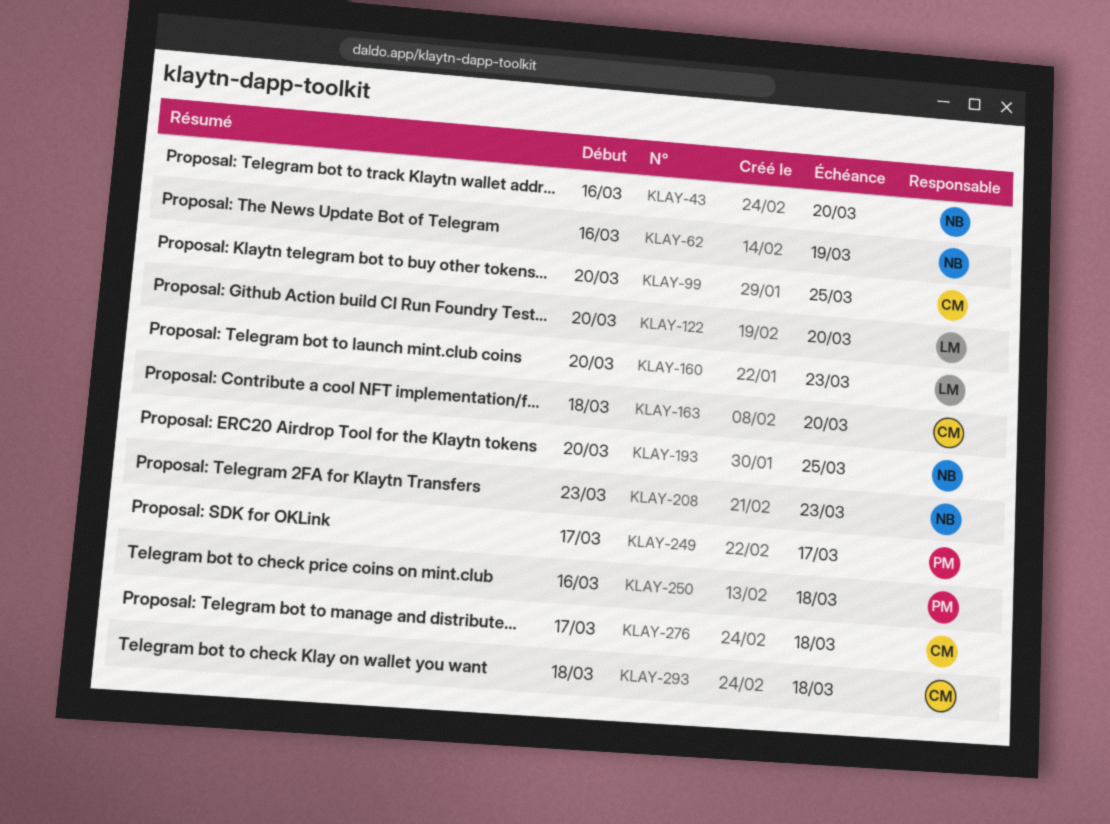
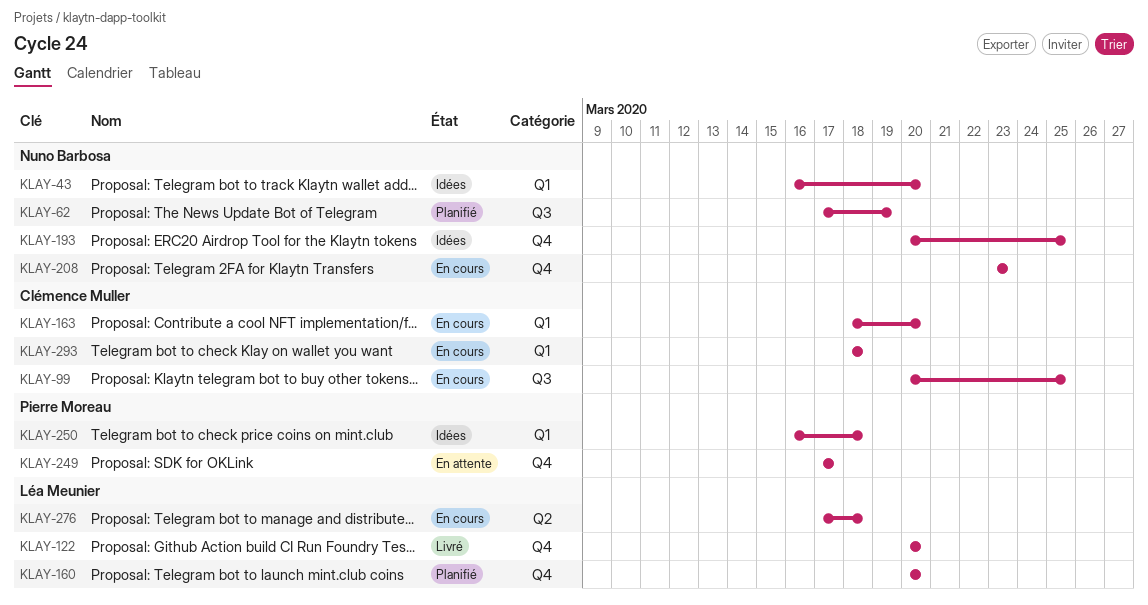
KLAY-62, start: Mar 16 -> Mar 17
KLAY-160, due: Mar 23 -> Mar 20
KLAY-276, owner: Clémence Muller -> Léa Meunier

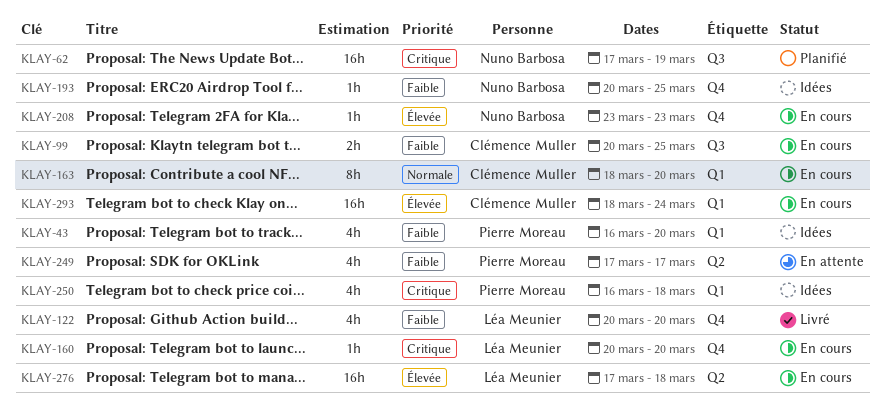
KLAY-43, owner: Nuno Barbosa -> Pierre Moreau
KLAY-160, status: Planifié -> En cours
KLAY-249, label: Q4 -> Q2
KLAY-293, due: Mar 18 -> Mar 24

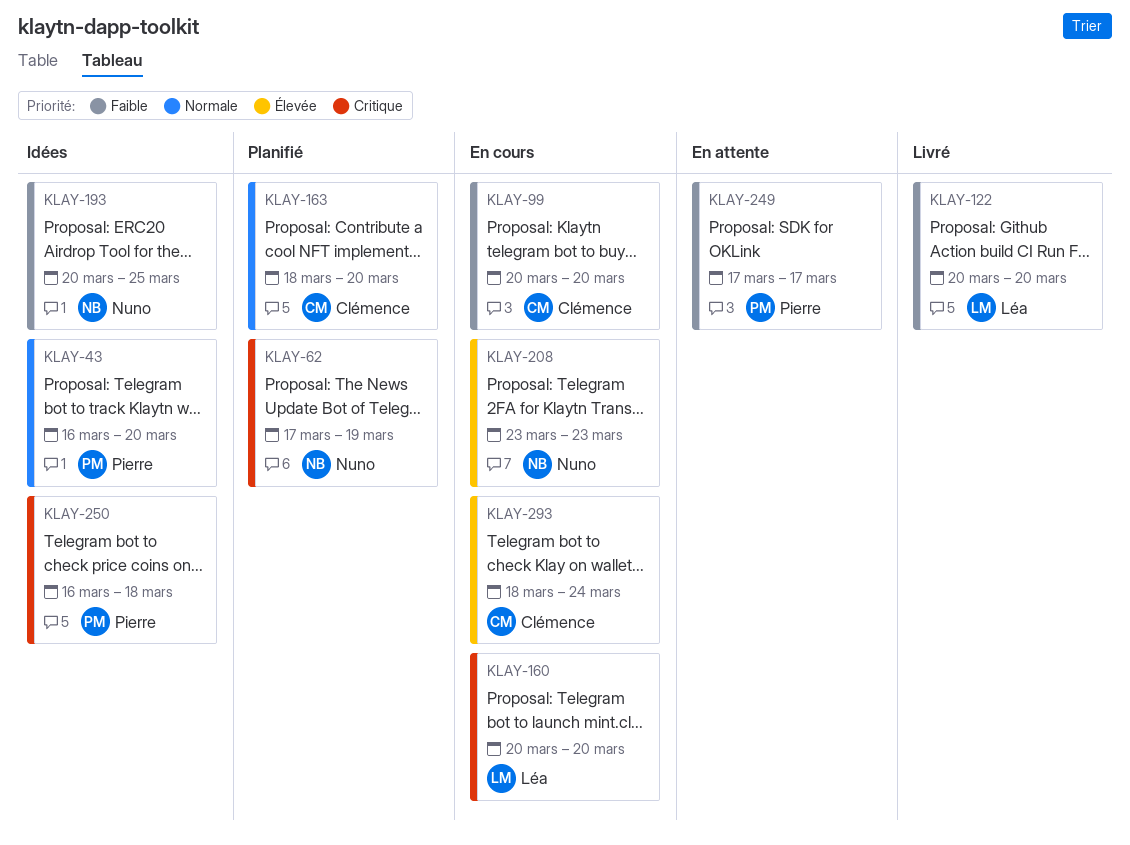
KLAY-43, priority: Faible -> Normale
KLAY-99, due: Mar 25 -> Mar 20
KLAY-163, status: En cours -> Planifié
KLAY-276: present -> none

